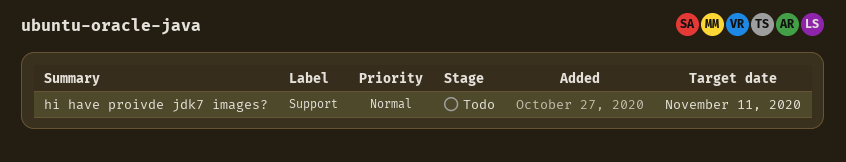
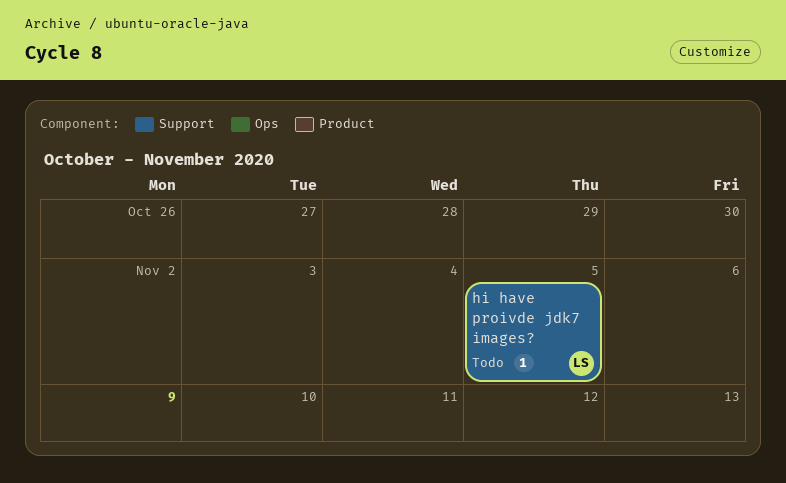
hi have proivde jdk7 images?, due: Nov 11 -> Nov 5

